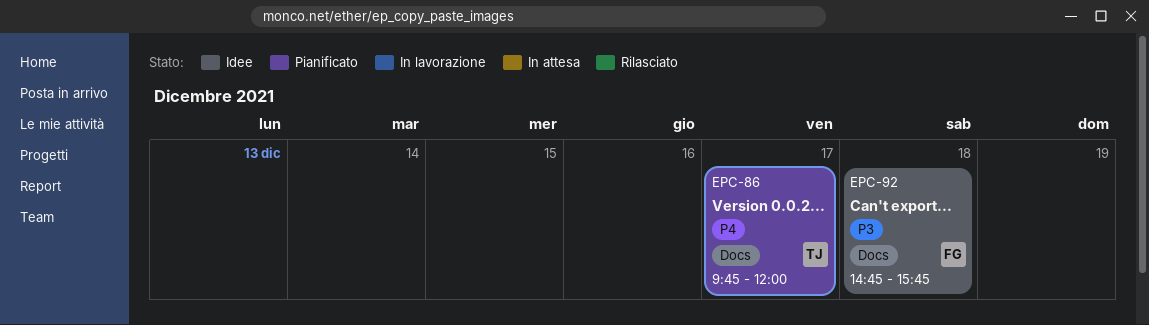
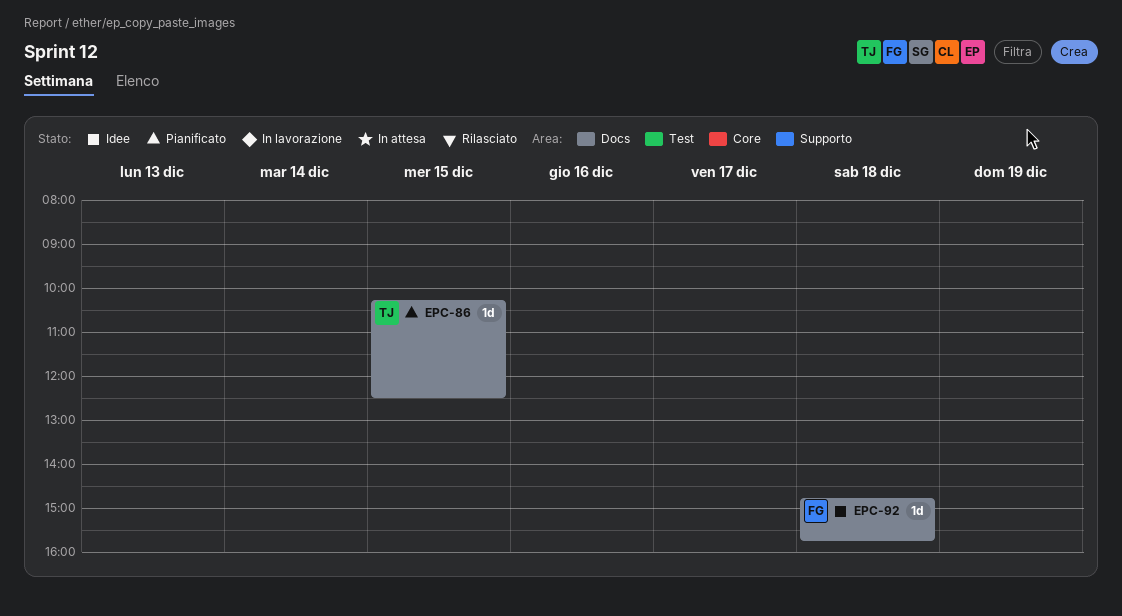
EPC-86, day: Dec 17 -> Dec 15
EPC-86, begins: 09:45 -> 10:15
EPC-86, ends: 12:00 -> 12:30

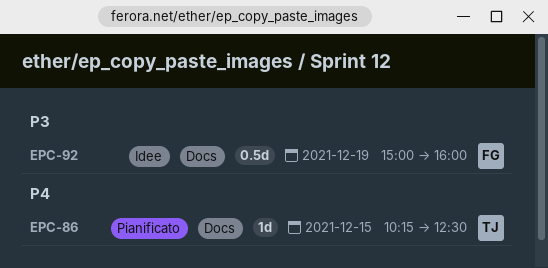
EPC-92, estimate: 1d -> 0.5d
EPC-92, day: Dec 18 -> Dec 19
EPC-92, begins: 14:45 -> 15:00
EPC-92, ends: 15:45 -> 16:00

